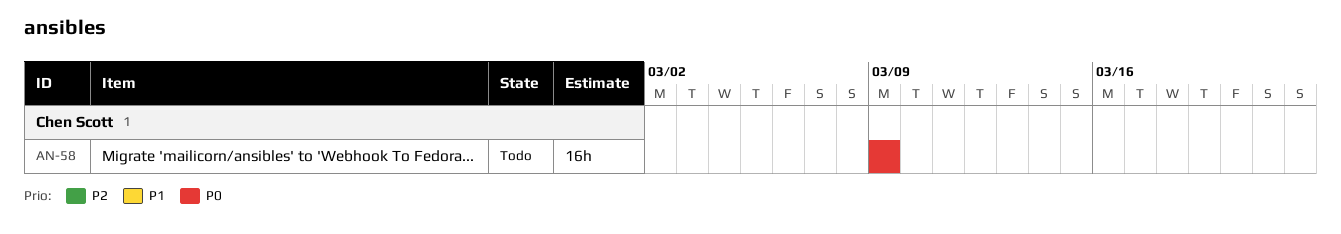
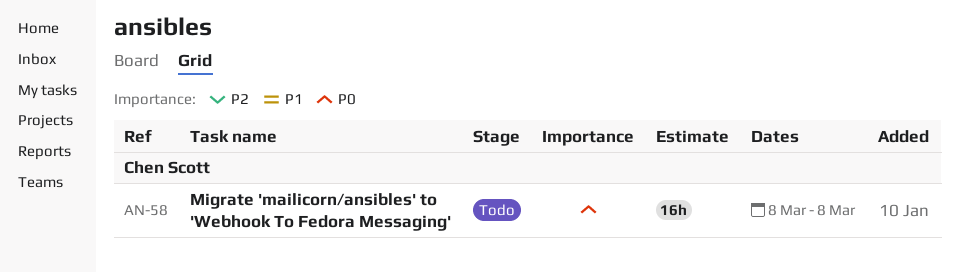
AN-58, start: Mar 9 -> Mar 8
AN-58, due: Mar 9 -> Mar 8

